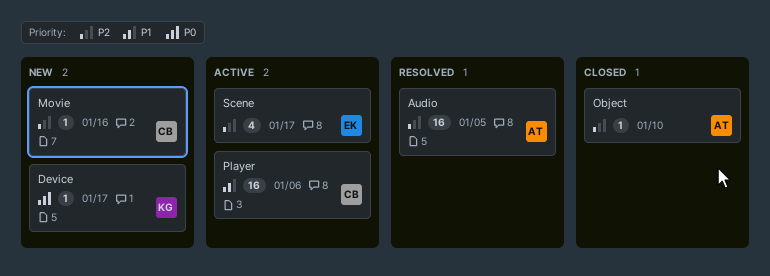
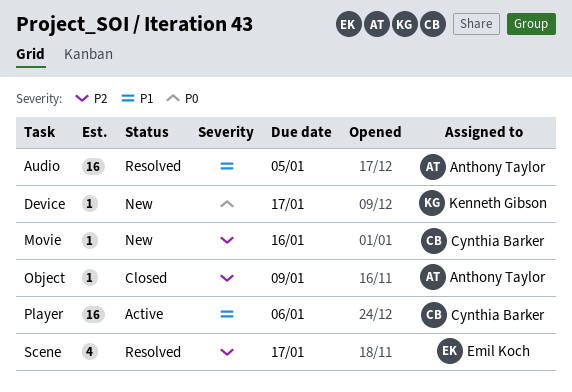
Audio, priority: P2 -> P1
Object, due: Jan 10 -> Jan 9
Scene, status: Active -> Resolved

